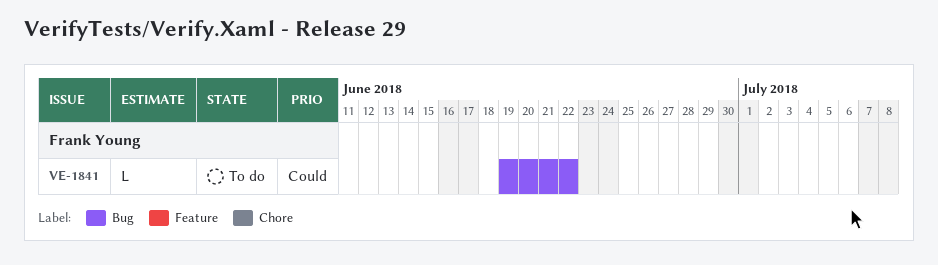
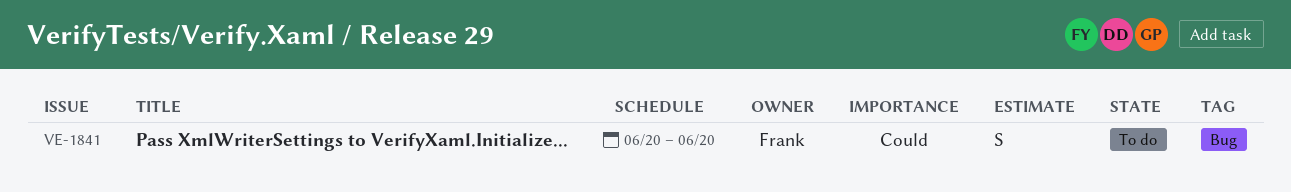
VE-1841, estimate: L -> S
VE-1841, start: Jun 19 -> Jun 20
VE-1841, due: Jun 22 -> Jun 20

